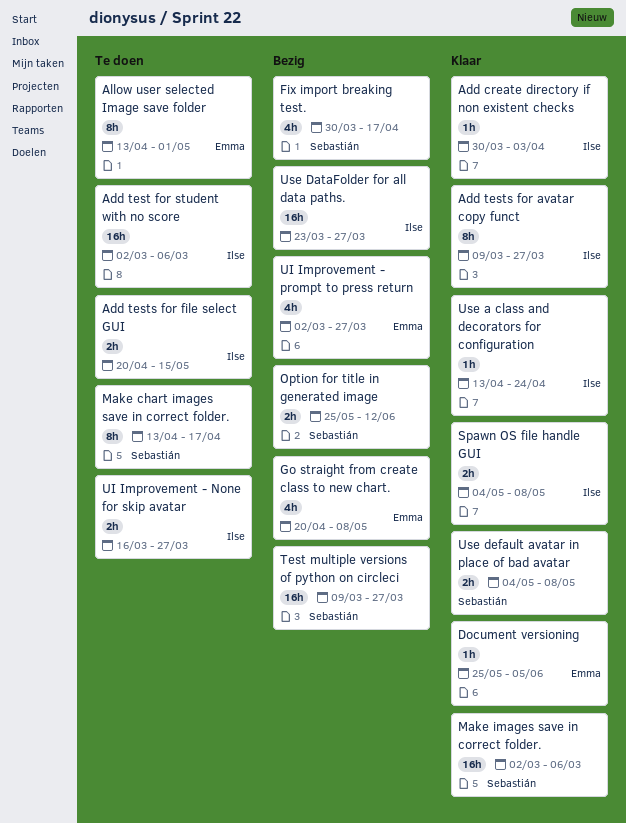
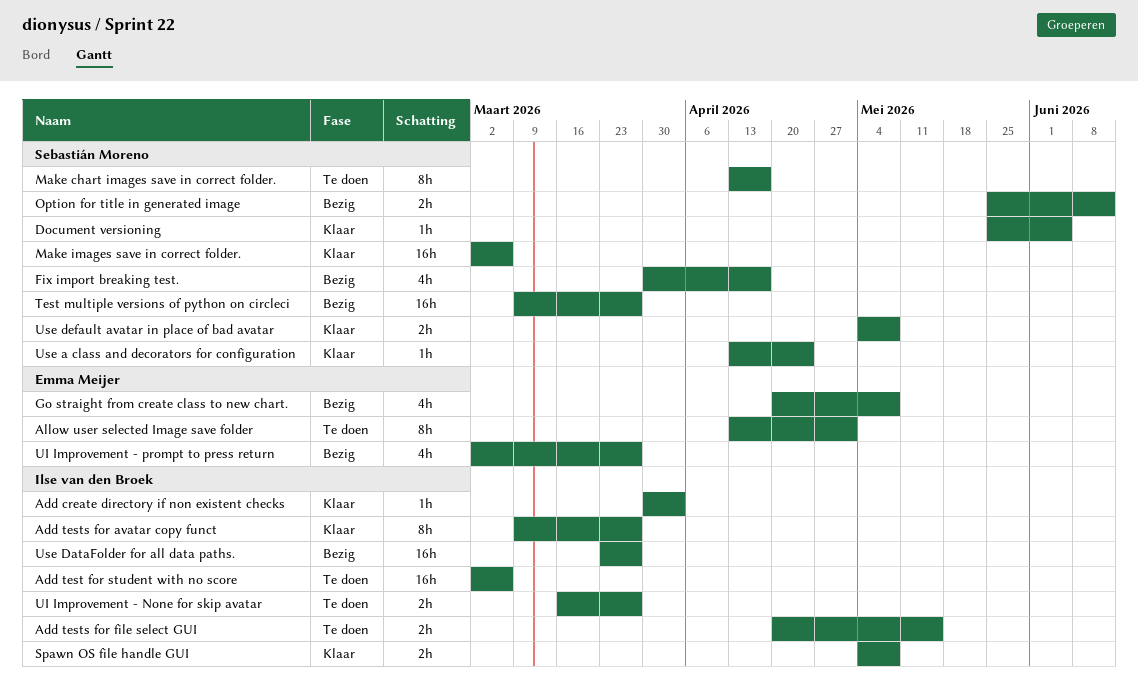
Document versioning, owner: Emma Meijer -> Sebastián Moreno
Use a class and decorators for configuration, owner: Ilse van den Broek -> Sebastián Moreno

